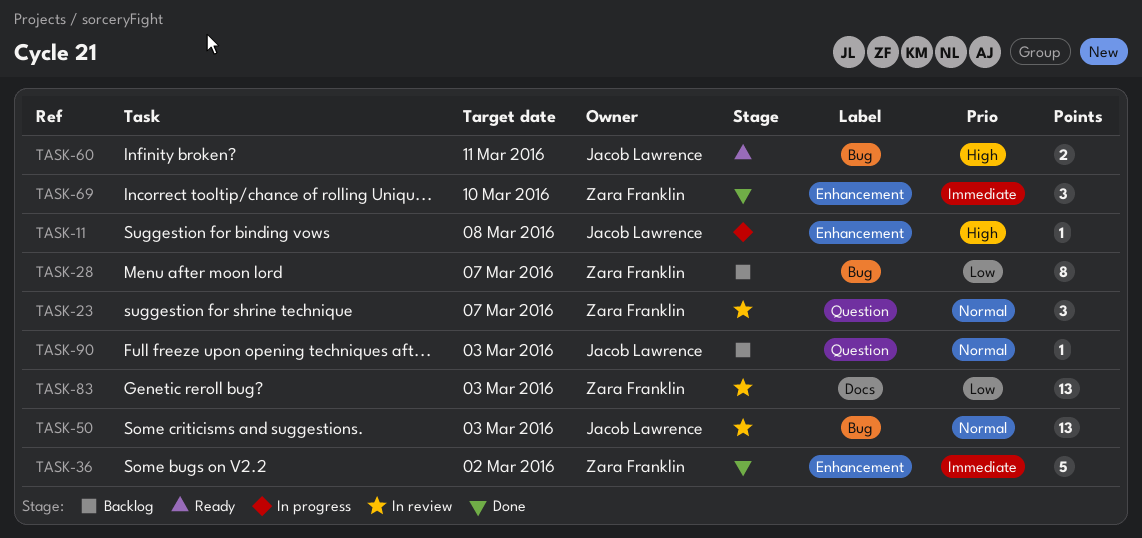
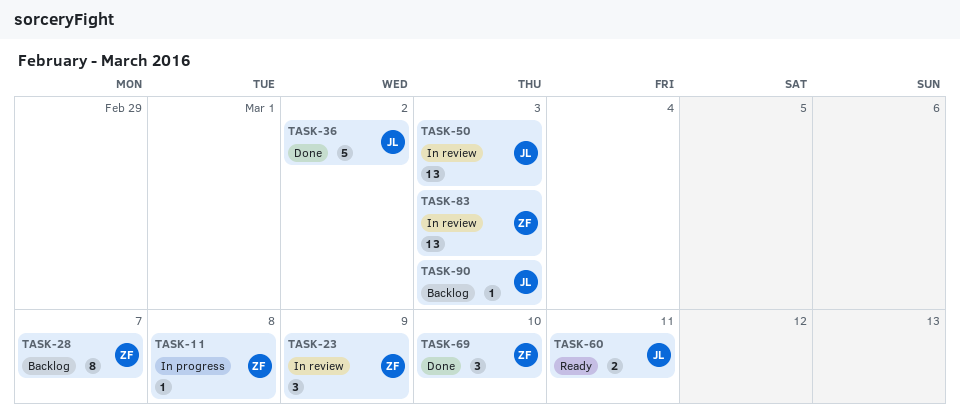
TASK-11, owner: Jacob Lawrence -> Zara Franklin
TASK-23, due: Mar 7 -> Mar 9
TASK-36, owner: Zara Franklin -> Jacob Lawrence

